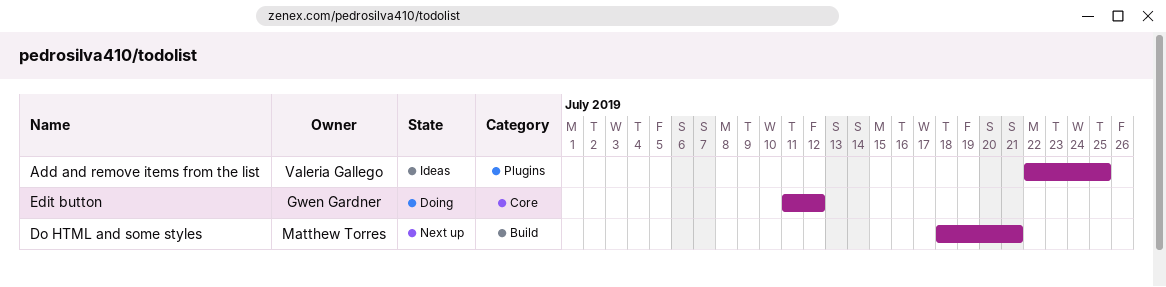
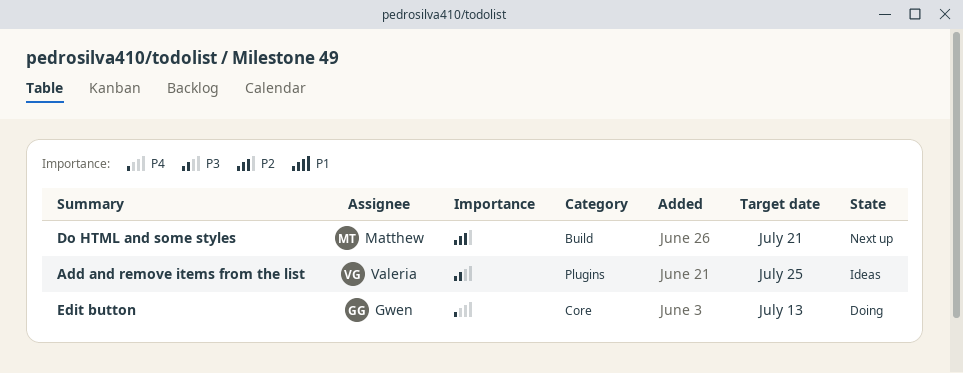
Edit button, due: Jul 12 -> Jul 13

